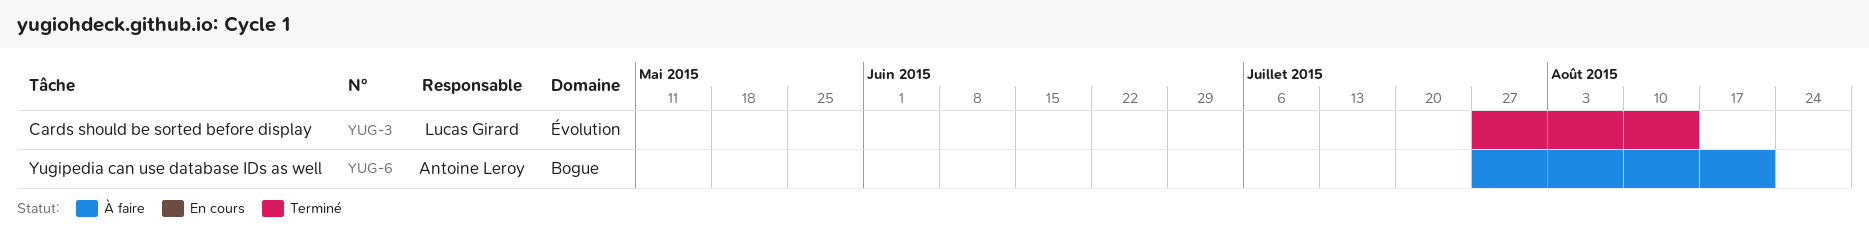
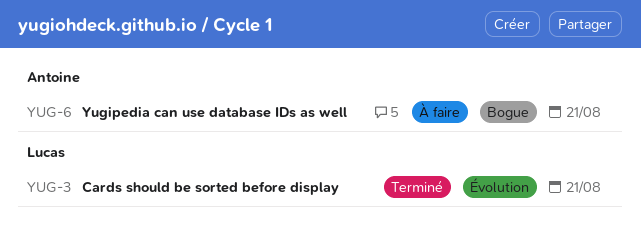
YUG-3, due: Aug 14 -> Aug 21

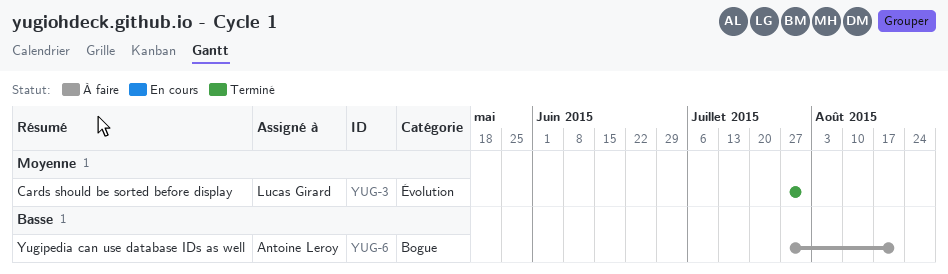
YUG-3, due: Aug 21 -> Jul 31

